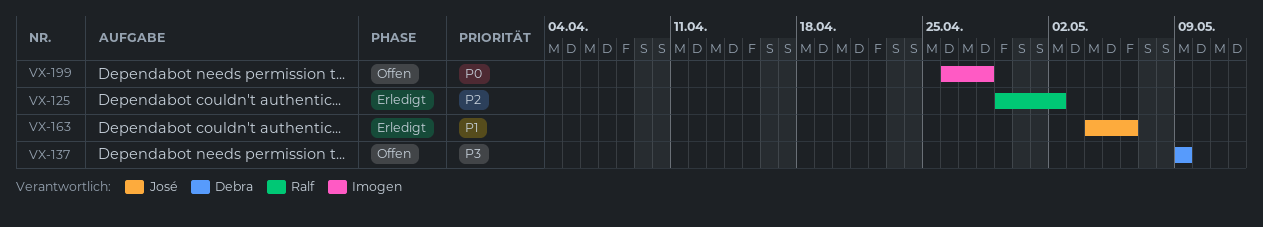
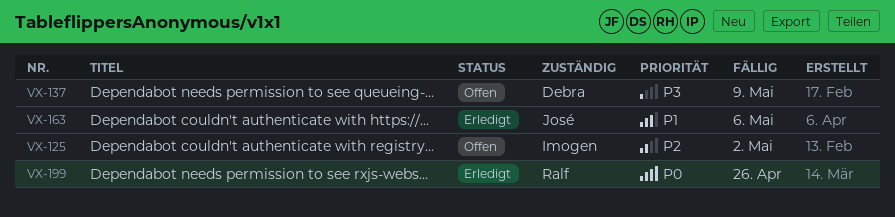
VX-125, status: Erledigt -> Offen
VX-125, owner: Ralf -> Imogen
VX-199, status: Offen -> Erledigt
VX-199, owner: Imogen -> Ralf
VX-199, due: Apr 28 -> Apr 26

